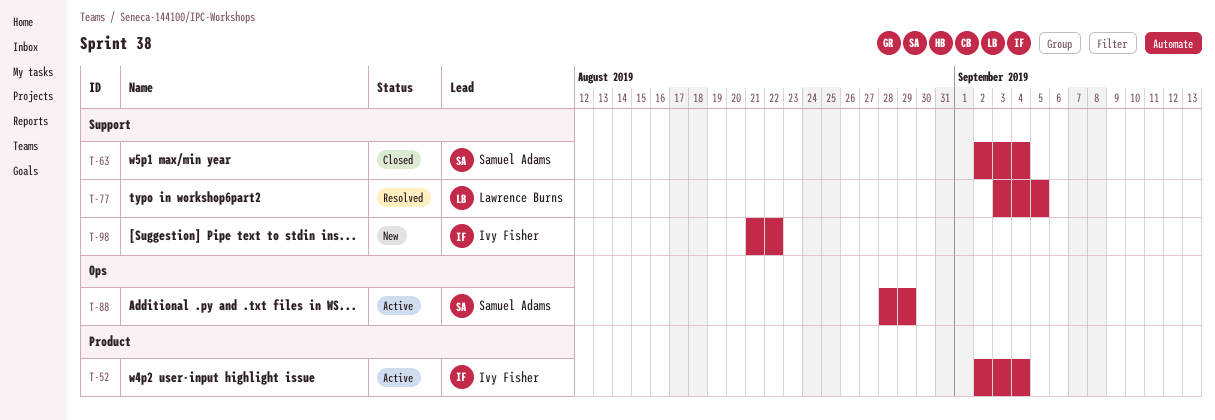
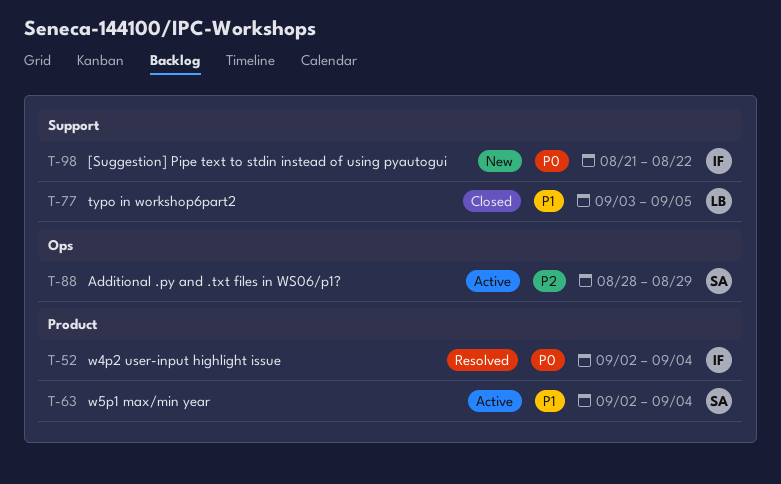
T-52, status: Active -> Resolved
T-63, status: Closed -> Active
T-63, label: Support -> Product
T-77, status: Resolved -> Closed

